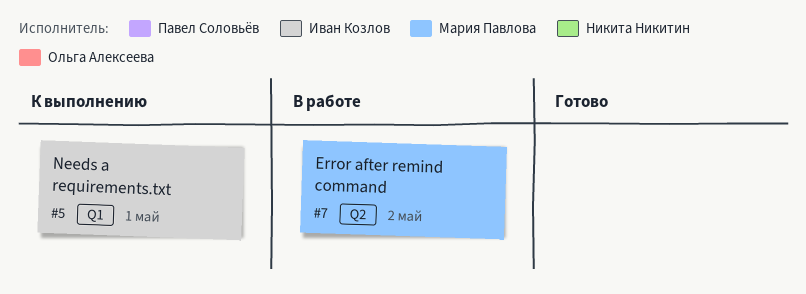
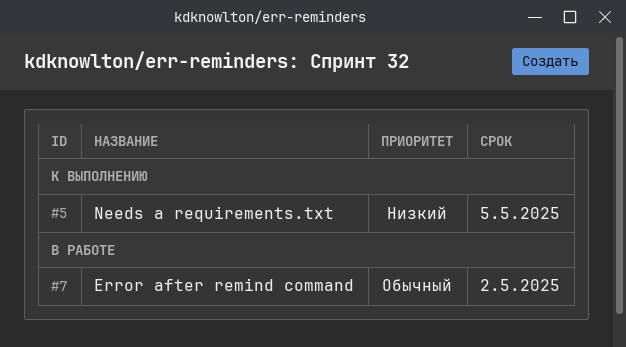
#5, due: May 1 -> May 5

